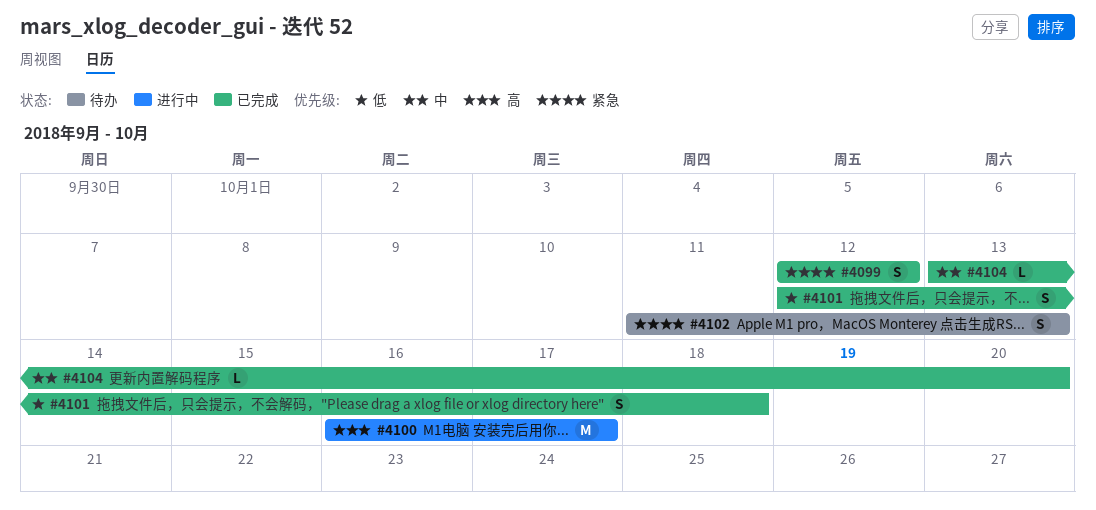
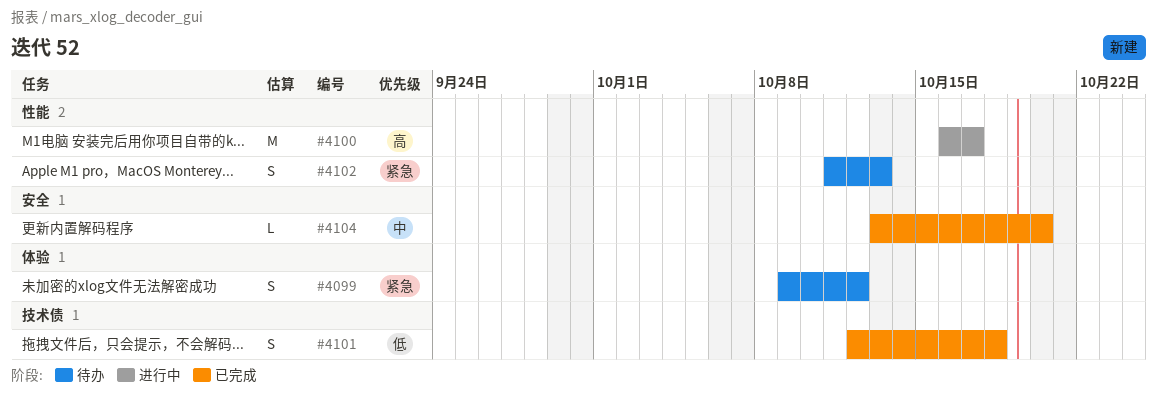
#4099, status: 已完成 -> 待办
#4099, start: Oct 12 -> Oct 9

